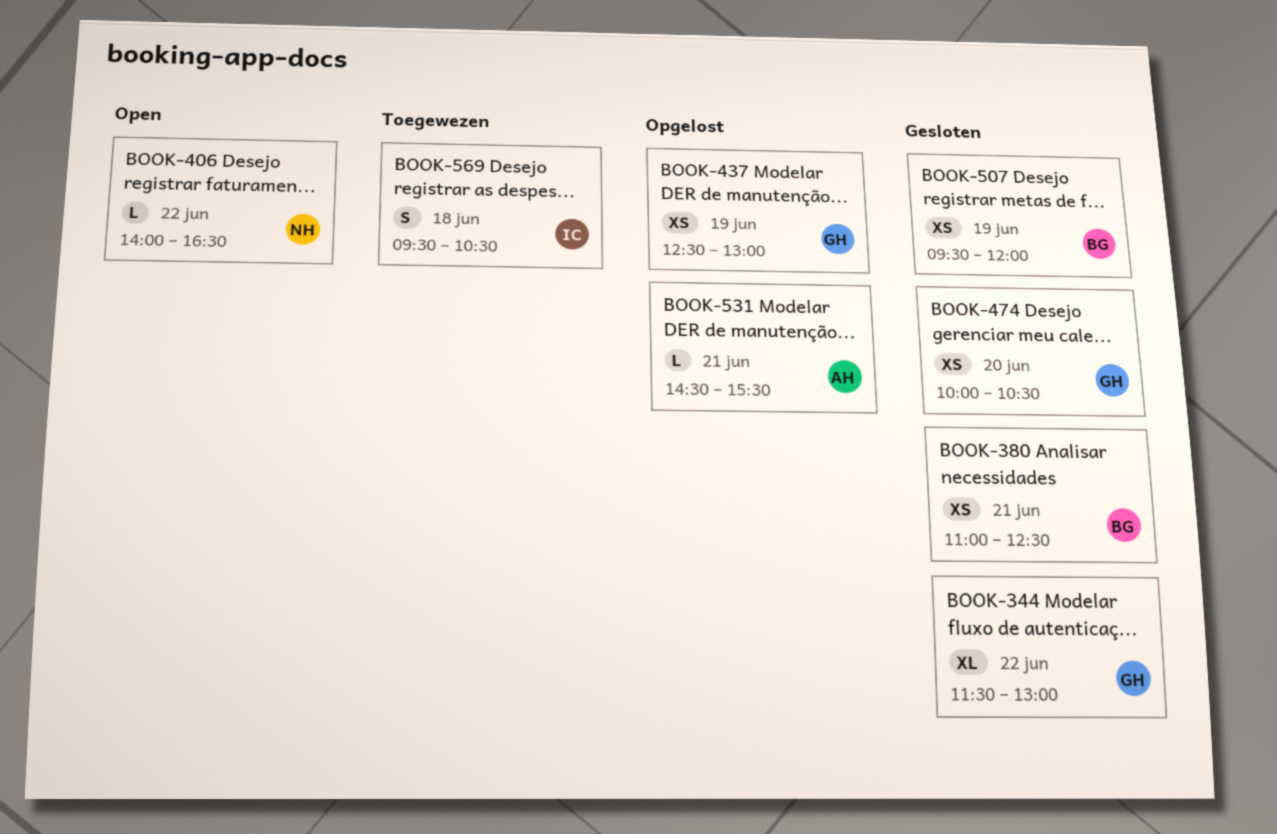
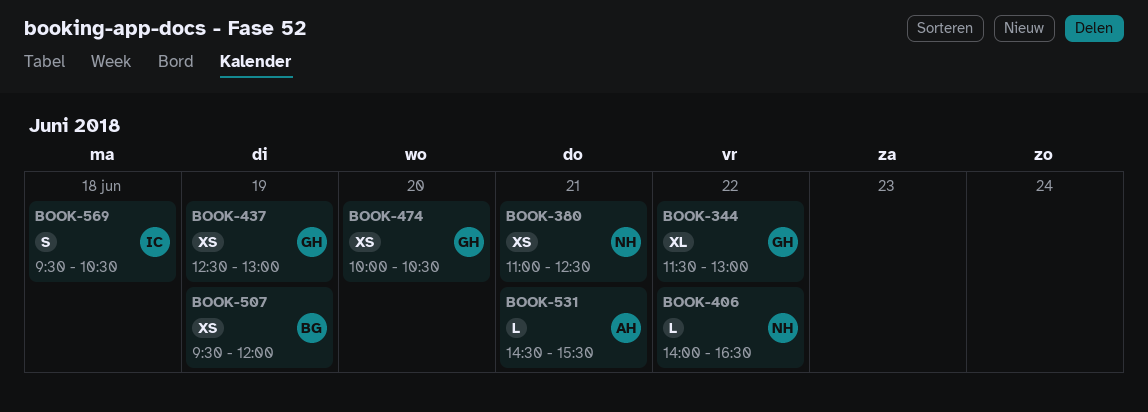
BOOK-380, owner: BG -> NH

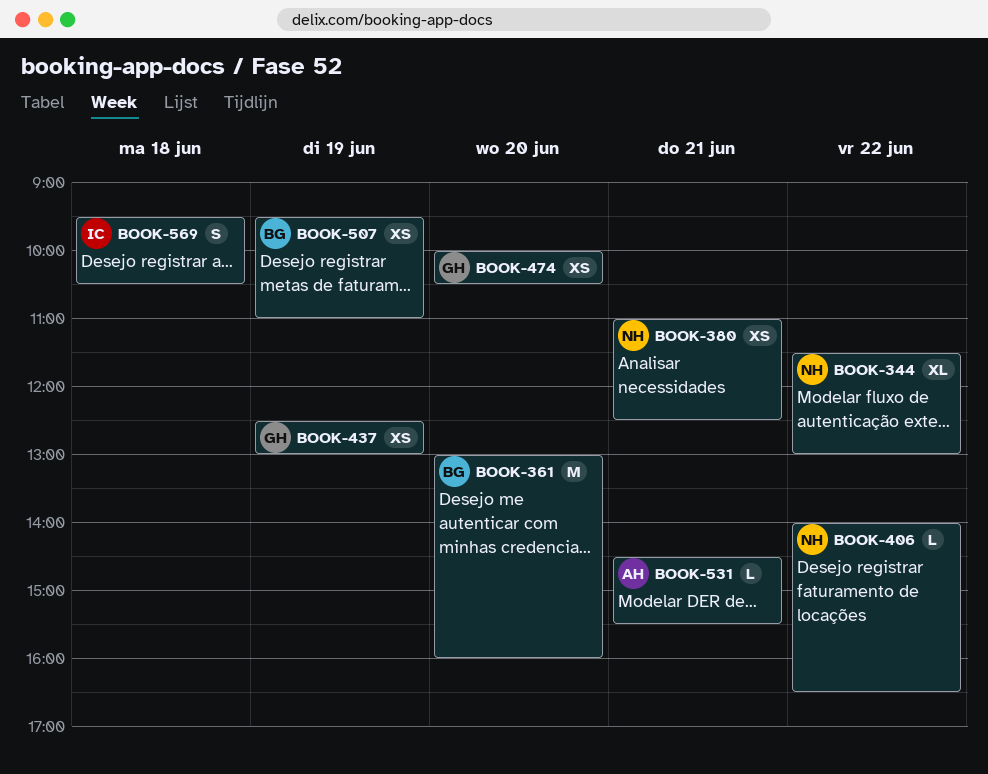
BOOK-344, owner: GH -> NH
BOOK-361: none -> present
BOOK-507, ends: 12:00 -> 11:00

